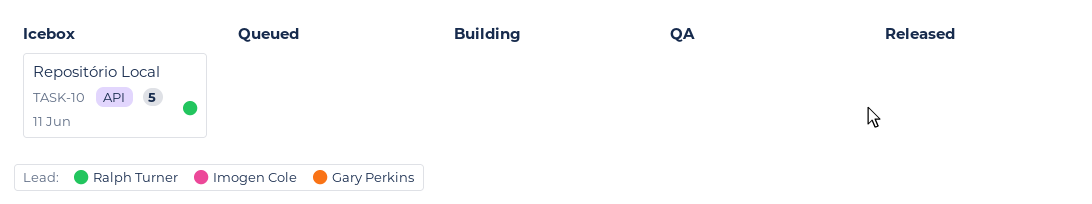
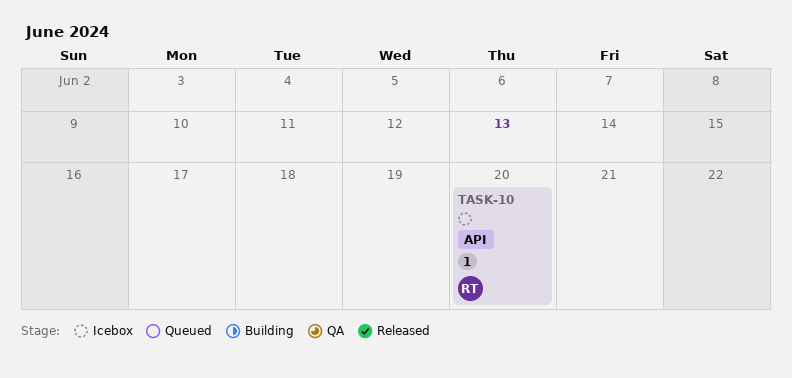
TASK-10, estimate: 5 -> 1
TASK-10, due: Jun 11 -> Jun 20

